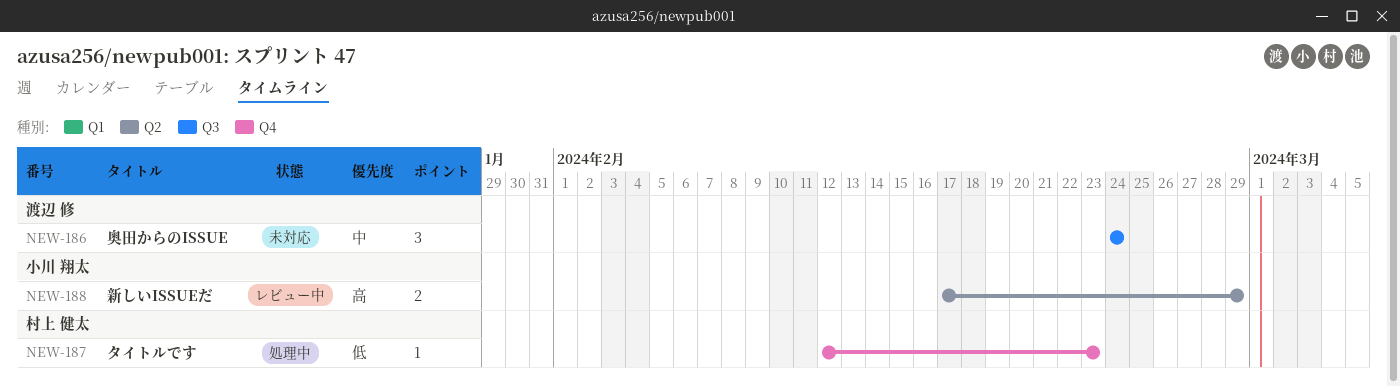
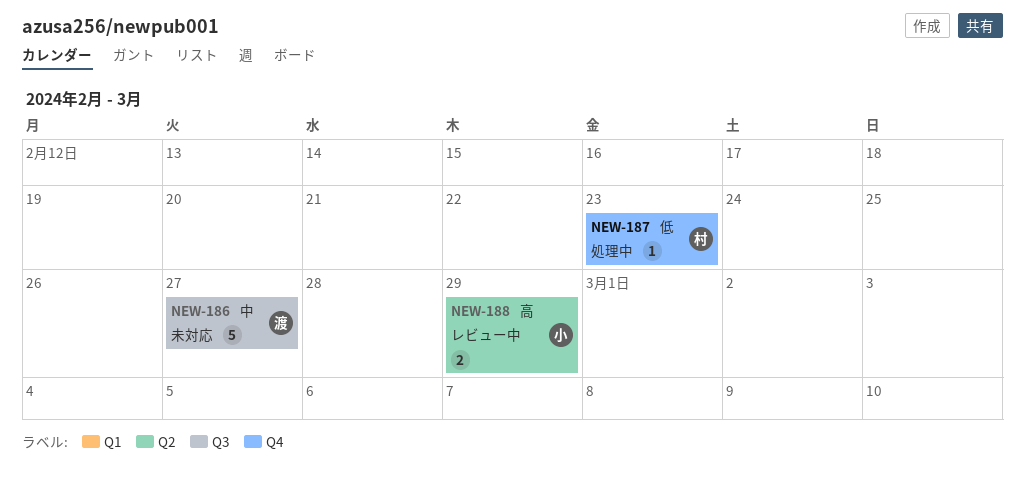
NEW-186, estimate: 3 -> 5
NEW-186, due: Feb 24 -> Feb 27

